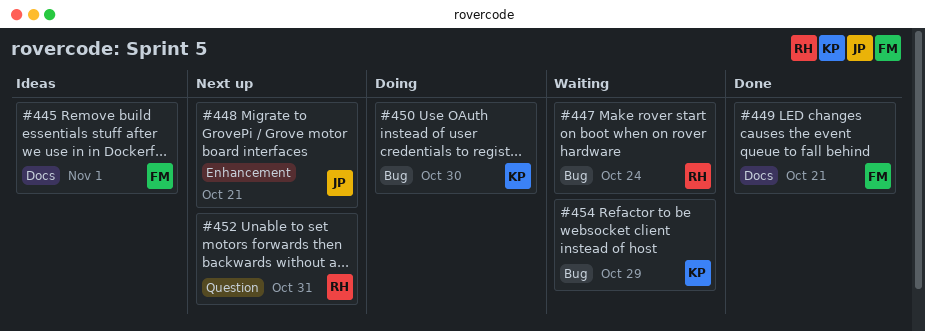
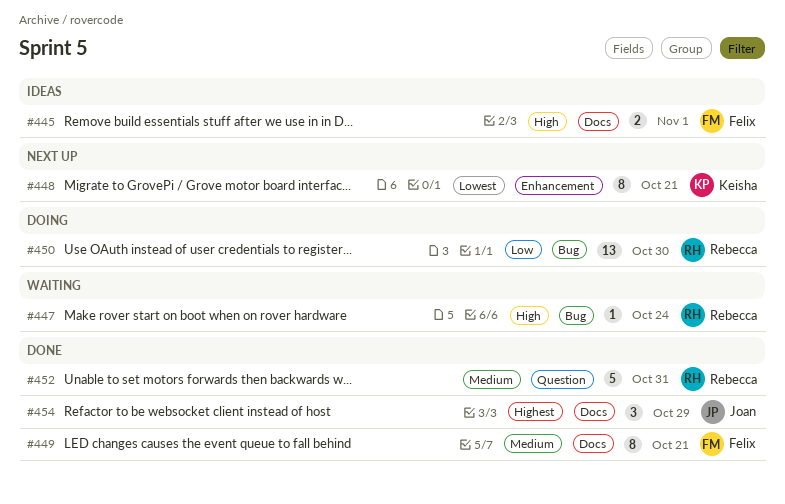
#448, owner: Joan -> Keisha
#450, owner: Keisha -> Rebecca
#452, status: Next up -> Done
#454, status: Waiting -> Done
#454, owner: Keisha -> Joan
#454, label: Bug -> Docs

